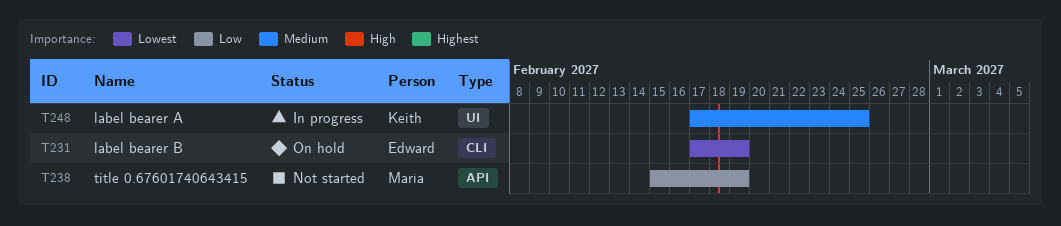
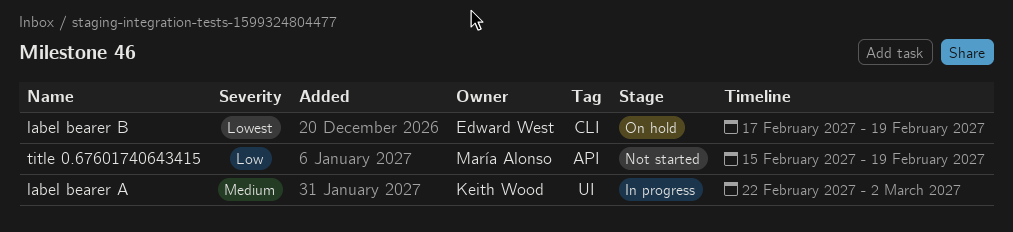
label bearer A, start: Feb 17 -> Feb 22
label bearer A, due: Feb 25 -> Mar 2

